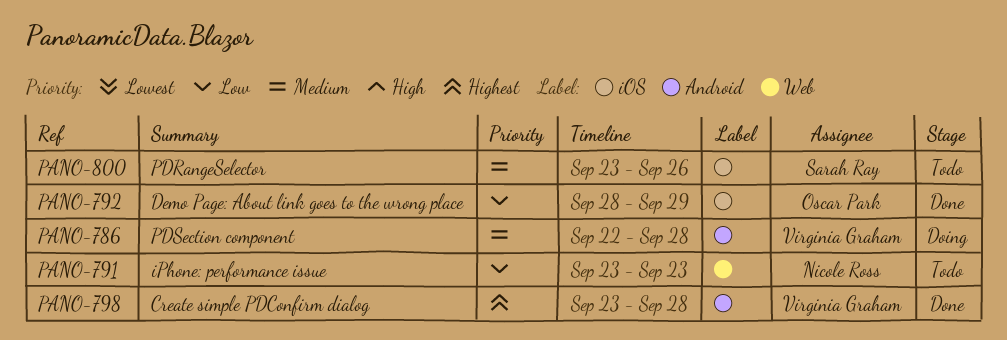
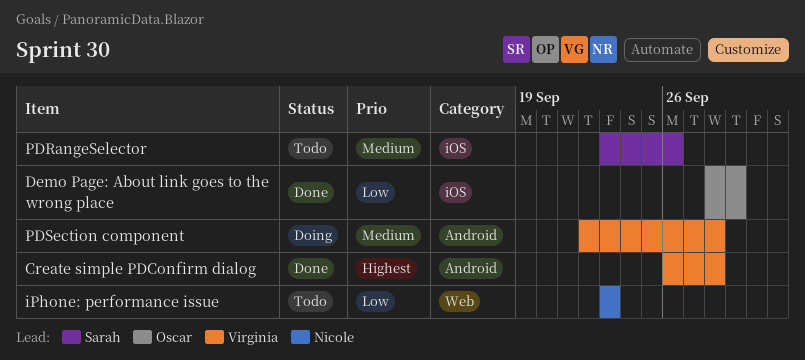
Create simple PDConfirm dialog, start: Sep 23 -> Sep 26

